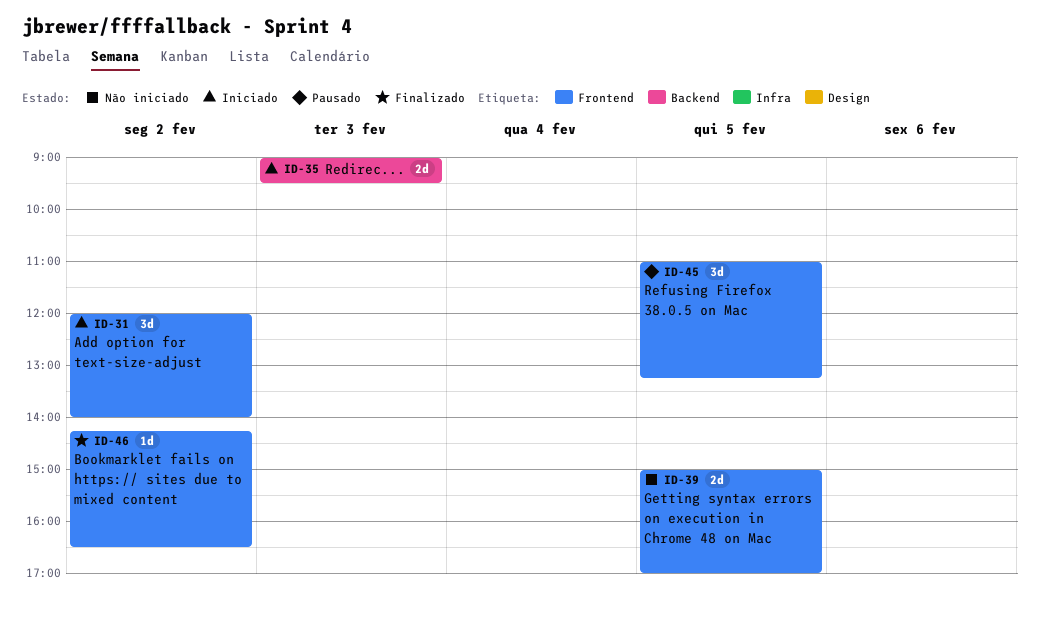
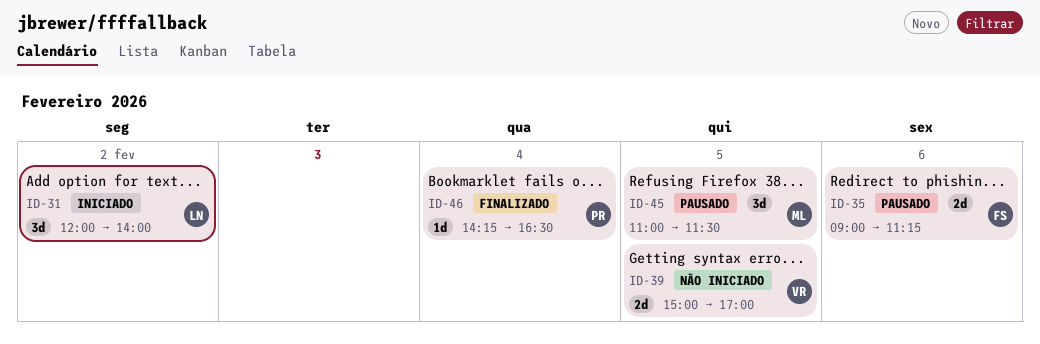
ID-35, status: Iniciado -> Pausado
ID-35, day: Feb 3 -> Feb 6
ID-35, ends: 09:30 -> 11:15
ID-45, ends: 13:15 -> 11:30
ID-46, day: Feb 2 -> Feb 4

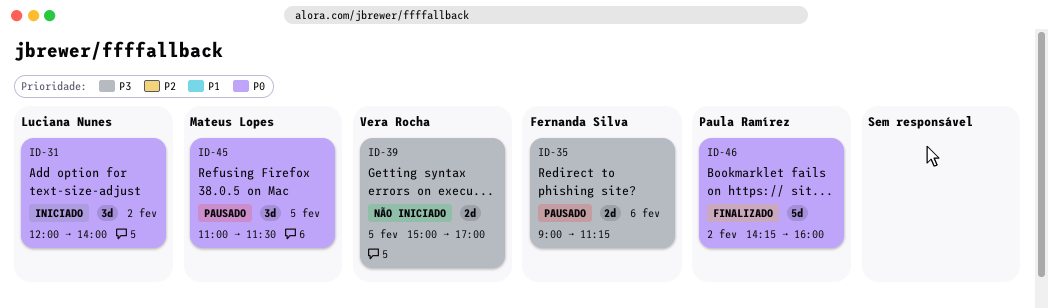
ID-46, estimate: 1d -> 5d
ID-46, day: Feb 4 -> Feb 2
ID-46, ends: 16:30 -> 16:00

